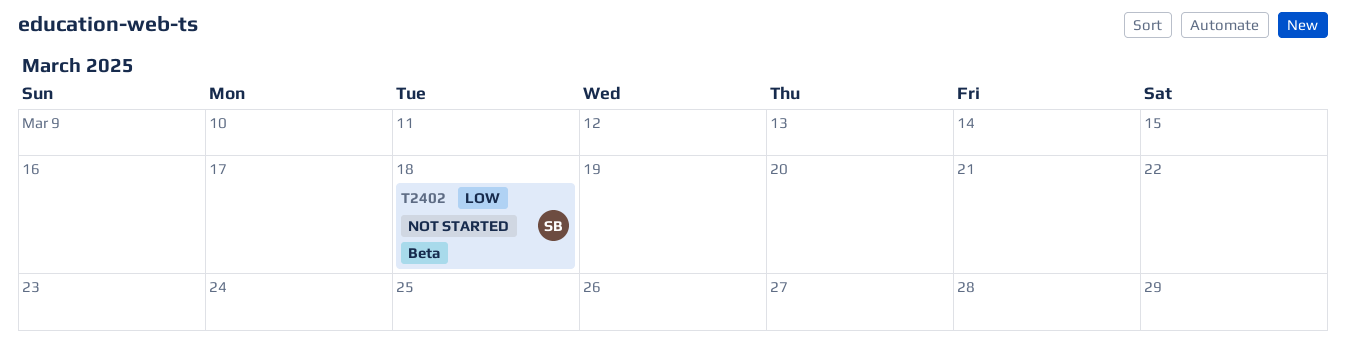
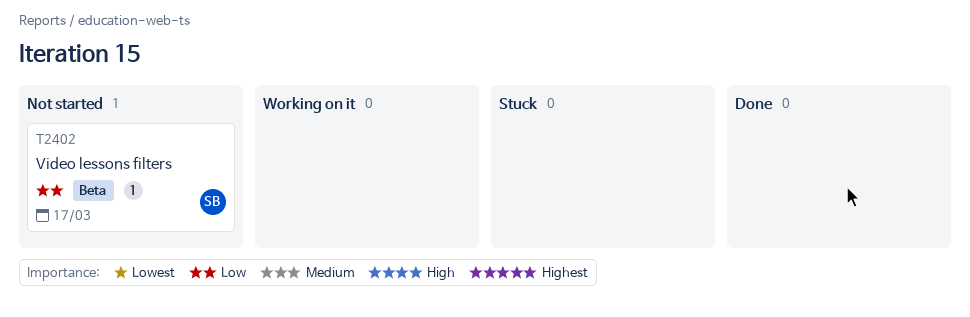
T2402, due: Mar 18 -> Mar 17

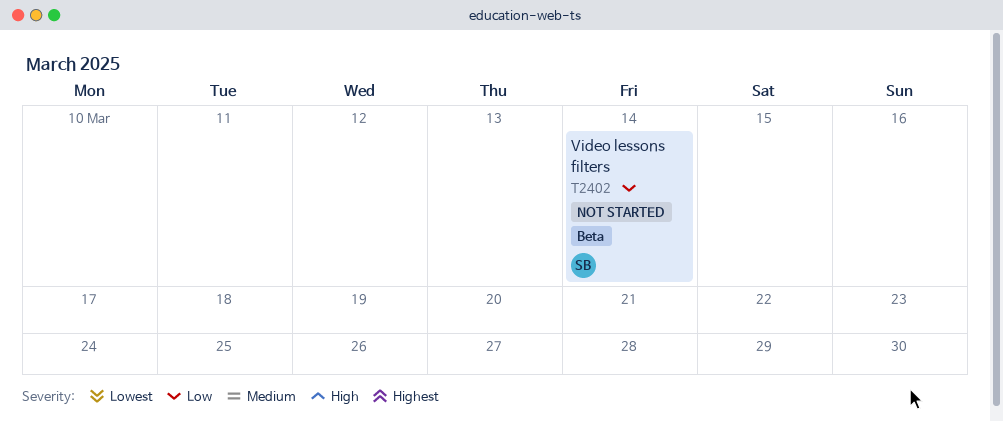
T2402, due: Mar 17 -> Mar 14

